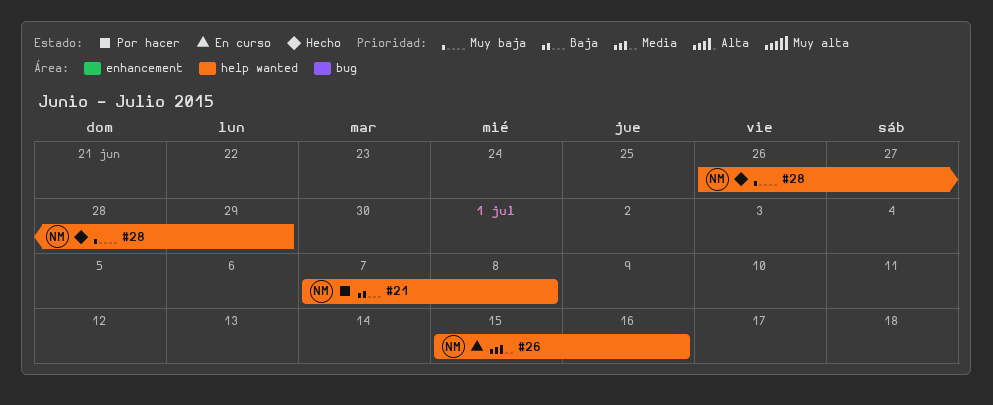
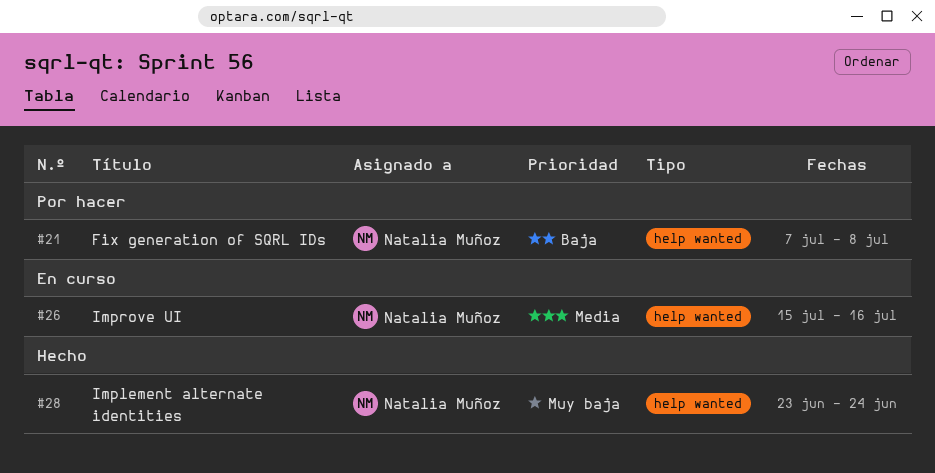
#28, start: Jun 26 -> Jun 23
#28, due: Jun 29 -> Jun 24

